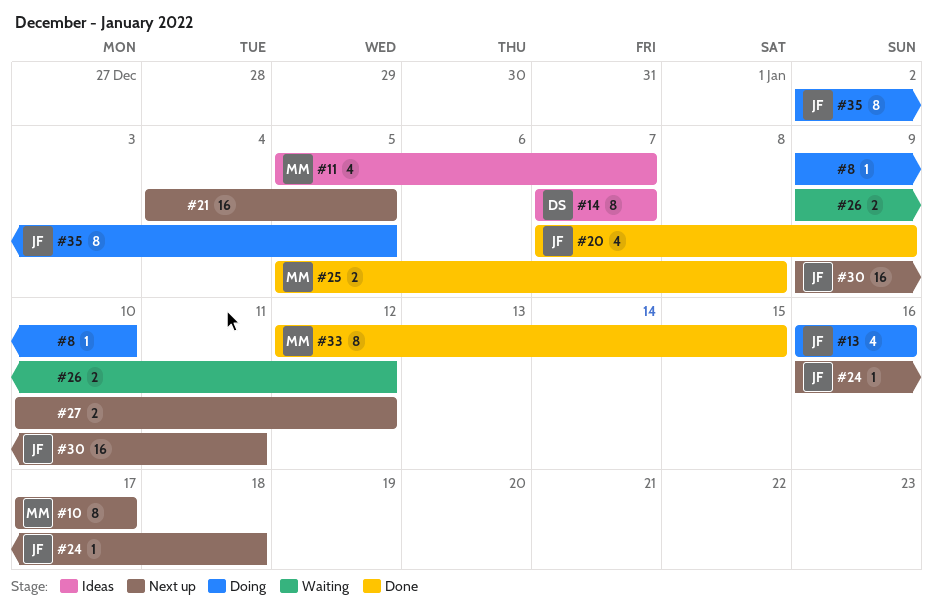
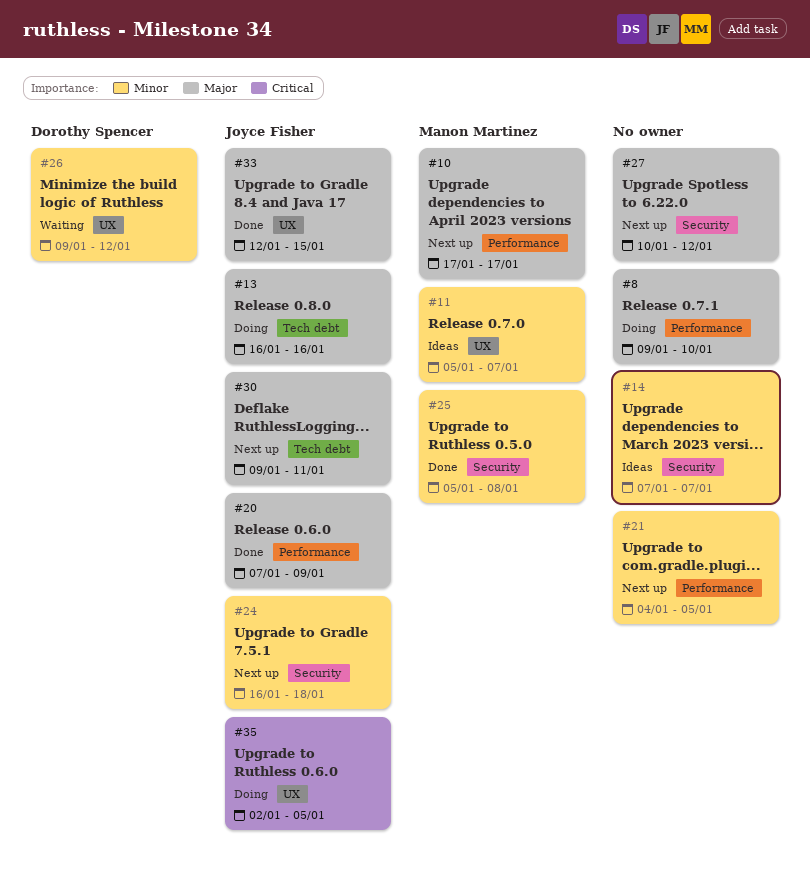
#14, owner: Dorothy Spencer -> none
#26, owner: none -> Dorothy Spencer
#33, owner: Manon Martinez -> Joyce Fisher

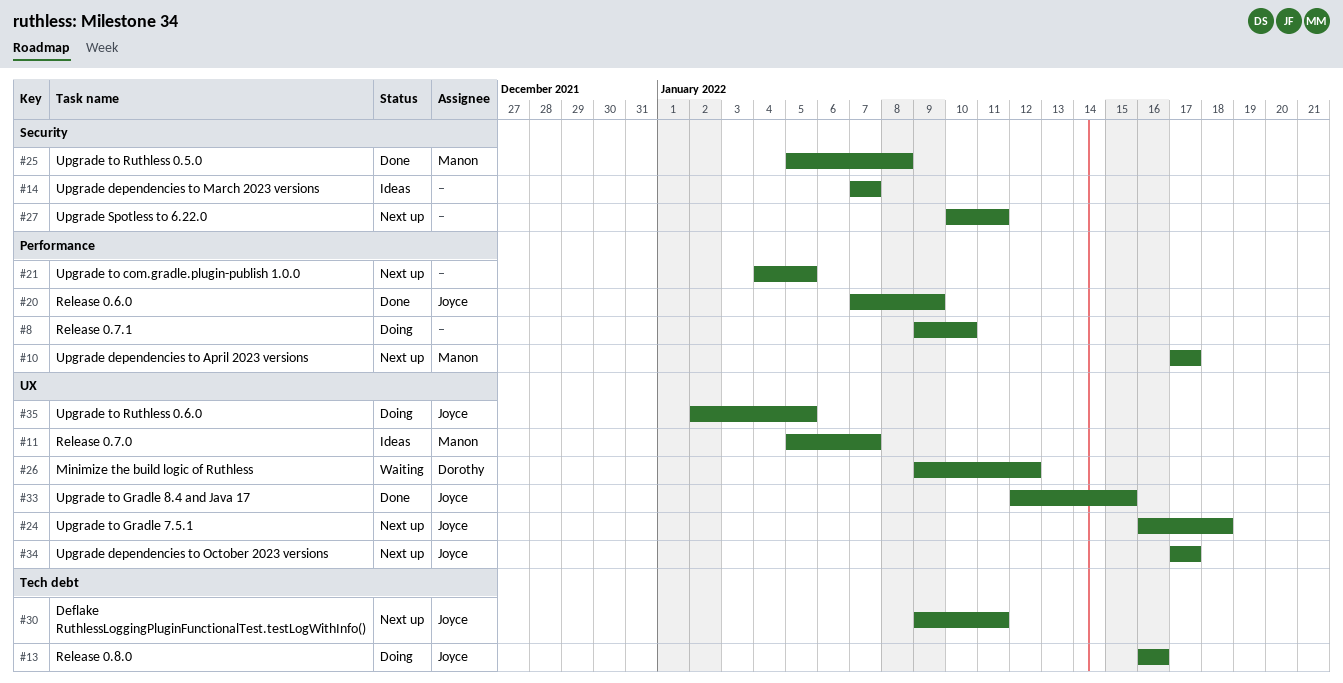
#24, label: Security -> UX
#27, due: Jan 12 -> Jan 11
#34: none -> present

